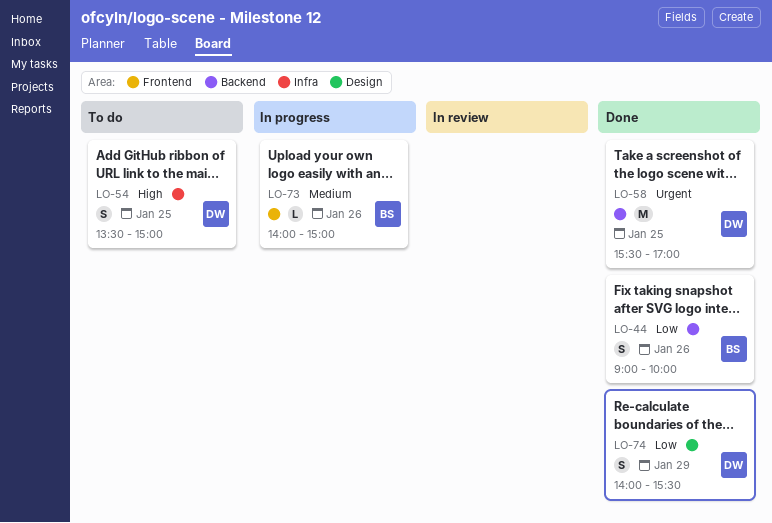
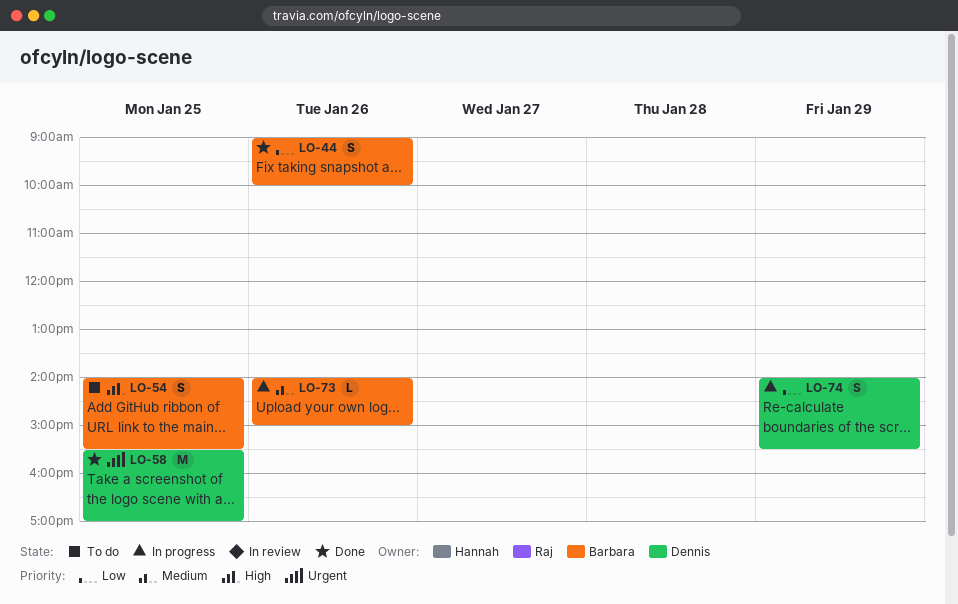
LO-54, owner: Dennis -> Barbara
LO-54, begins: 13:30 -> 14:00
LO-54, ends: 15:00 -> 15:30
LO-74, status: Done -> In progress

